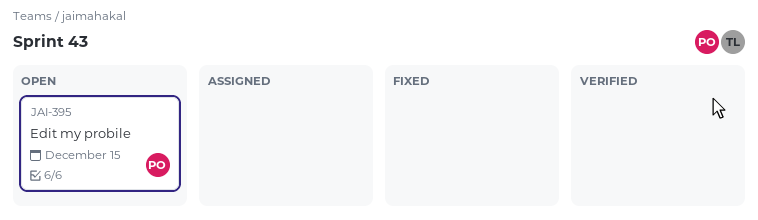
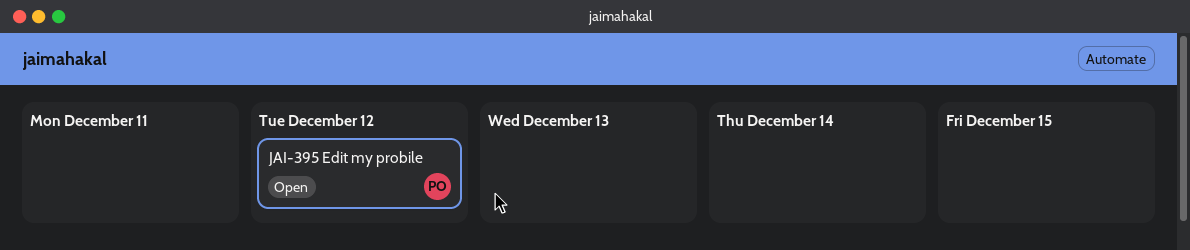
JAI-395, due: Dec 15 -> Dec 12

